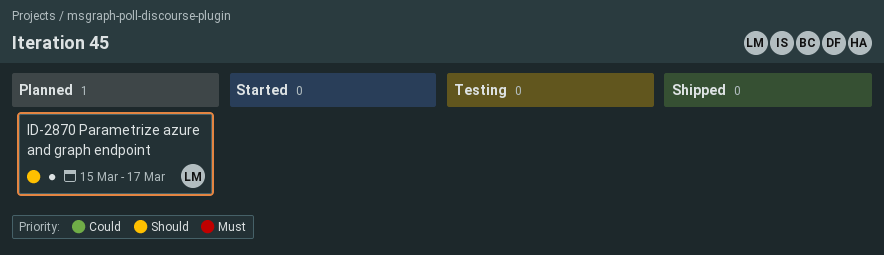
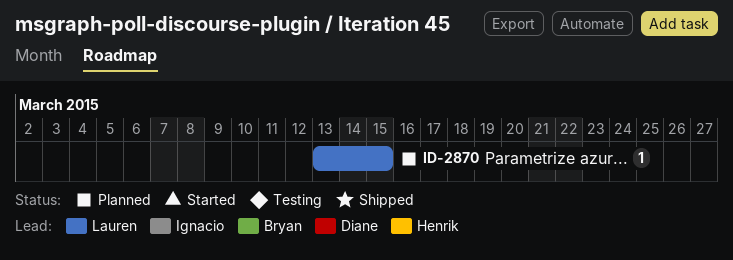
ID-2870, start: Mar 15 -> Mar 13
ID-2870, due: Mar 17 -> Mar 15

